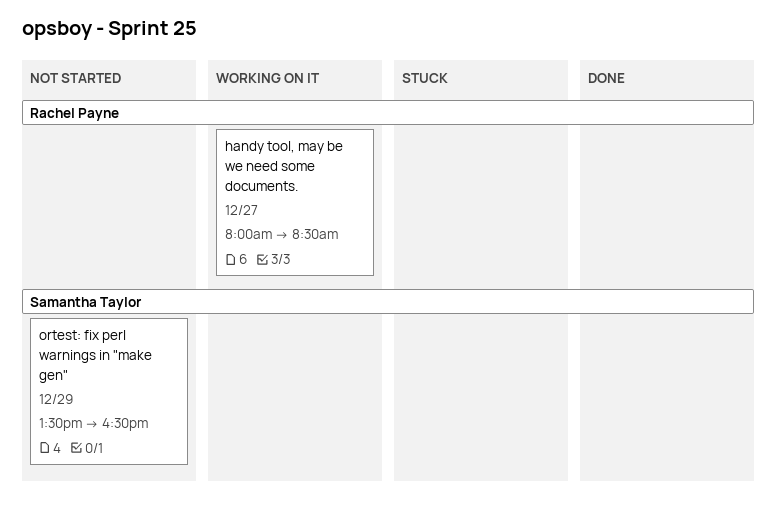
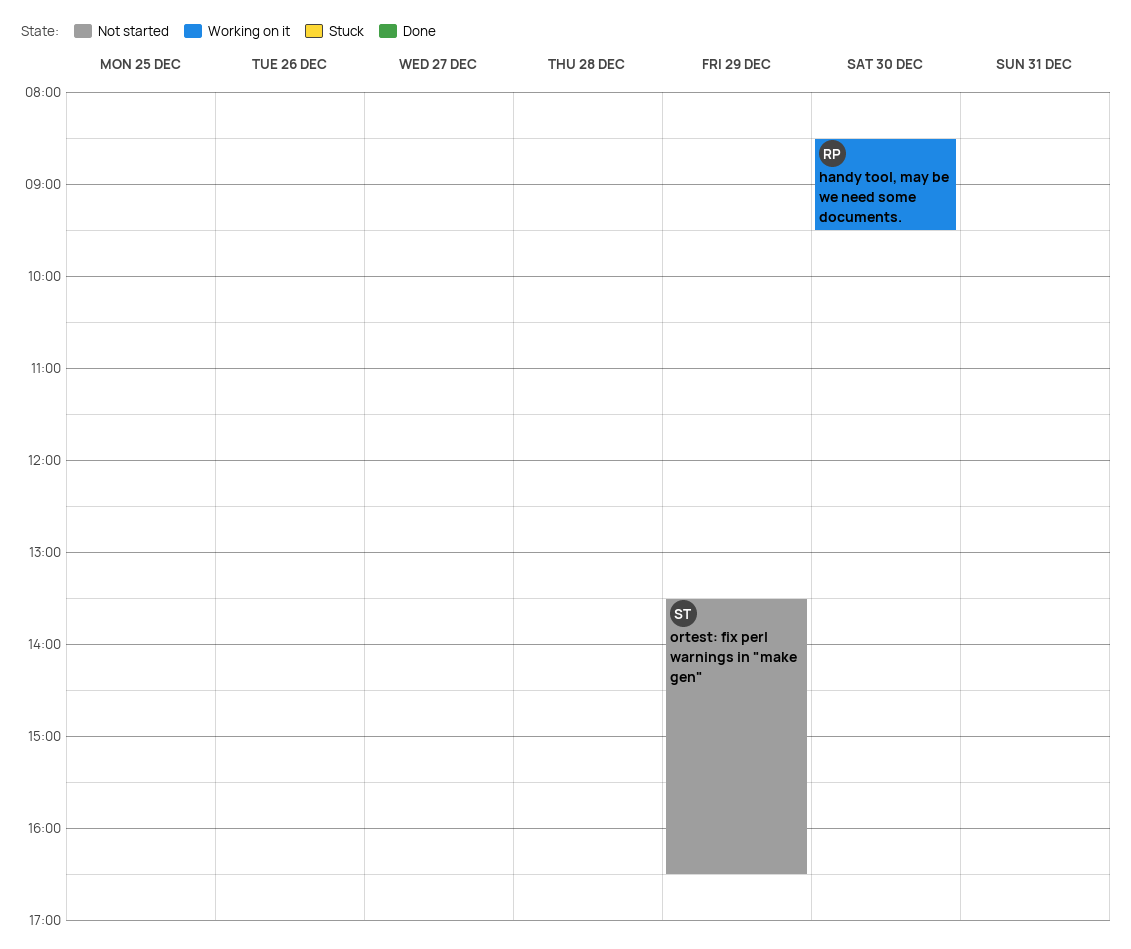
handy tool, may be we need some documents., day: Dec 27 -> Dec 30
handy tool, may be we need some documents., begins: 08:00 -> 08:30
handy tool, may be we need some documents., ends: 08:30 -> 09:30

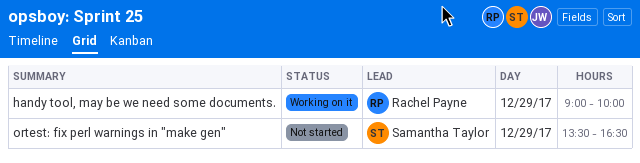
handy tool, may be we need some documents., day: Dec 30 -> Dec 29
handy tool, may be we need some documents., begins: 08:30 -> 09:00
handy tool, may be we need some documents., ends: 09:30 -> 10:00

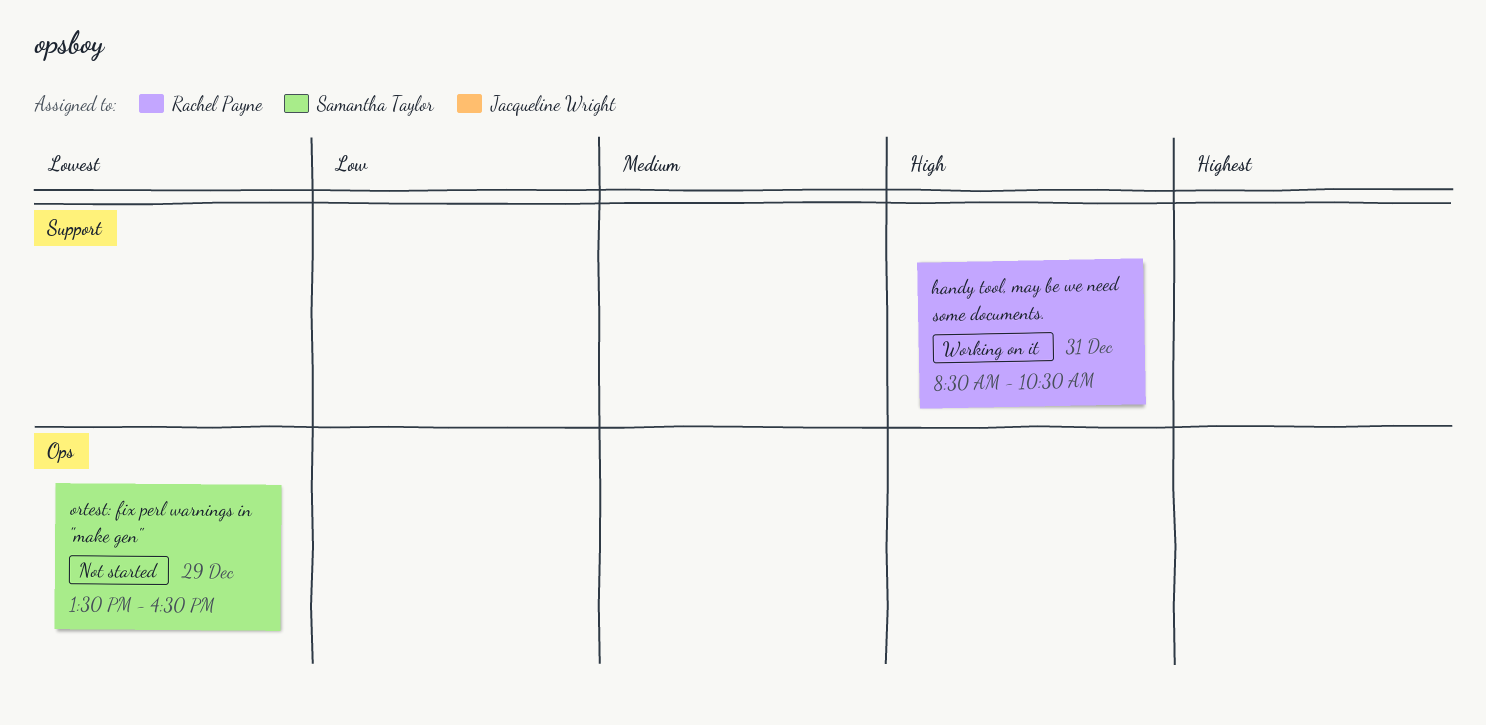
handy tool, may be we need some documents., day: Dec 29 -> Dec 31
handy tool, may be we need some documents., begins: 09:00 -> 08:30
handy tool, may be we need some documents., ends: 10:00 -> 10:30

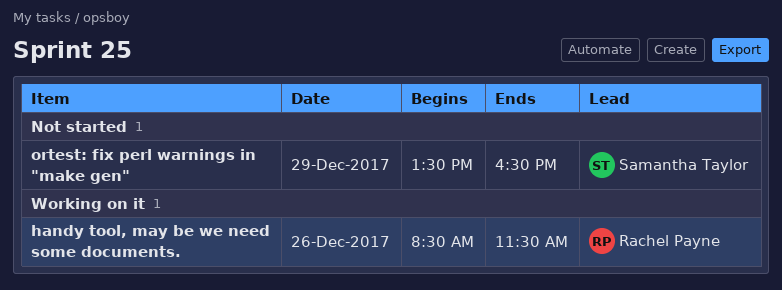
handy tool, may be we need some documents., day: Dec 31 -> Dec 26
handy tool, may be we need some documents., ends: 10:30 -> 11:30

